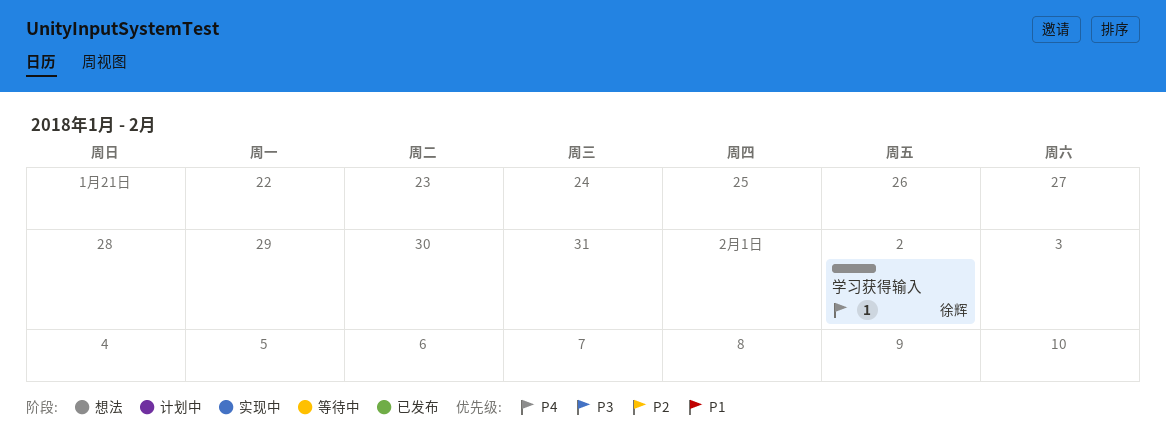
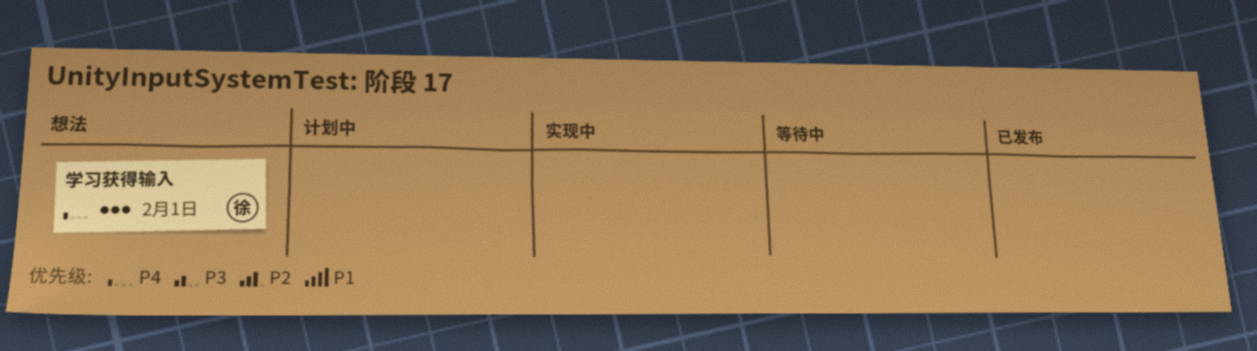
学习获得输入, estimate: 1 -> 3
学习获得输入, due: Feb 2 -> Feb 1

